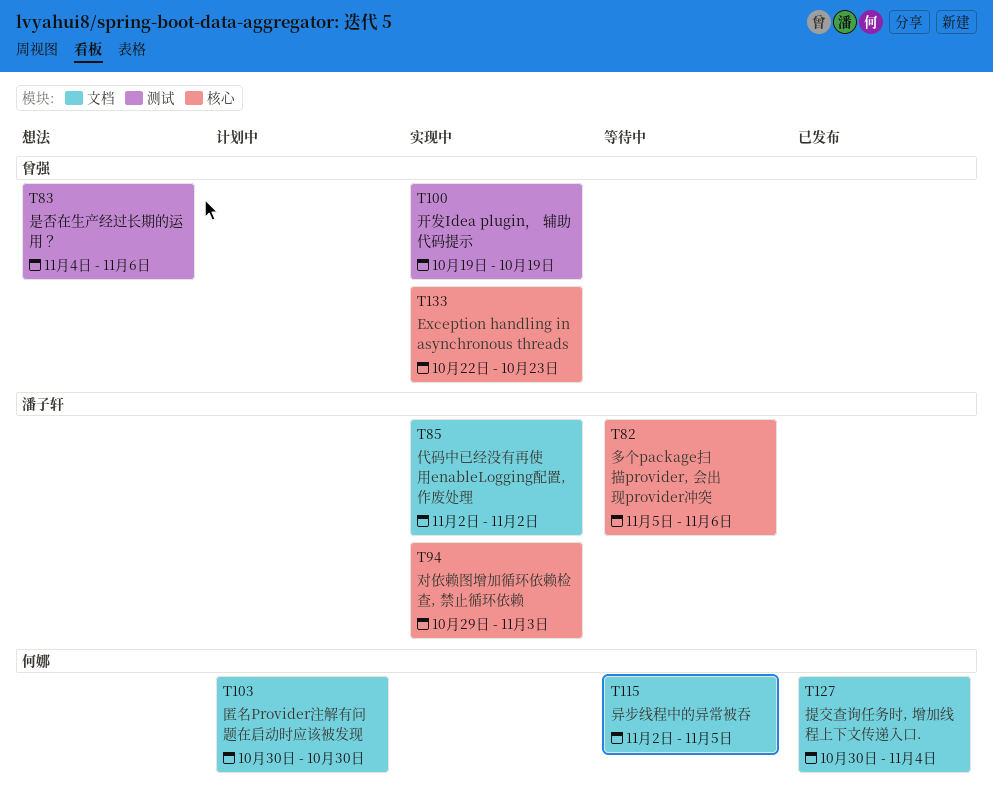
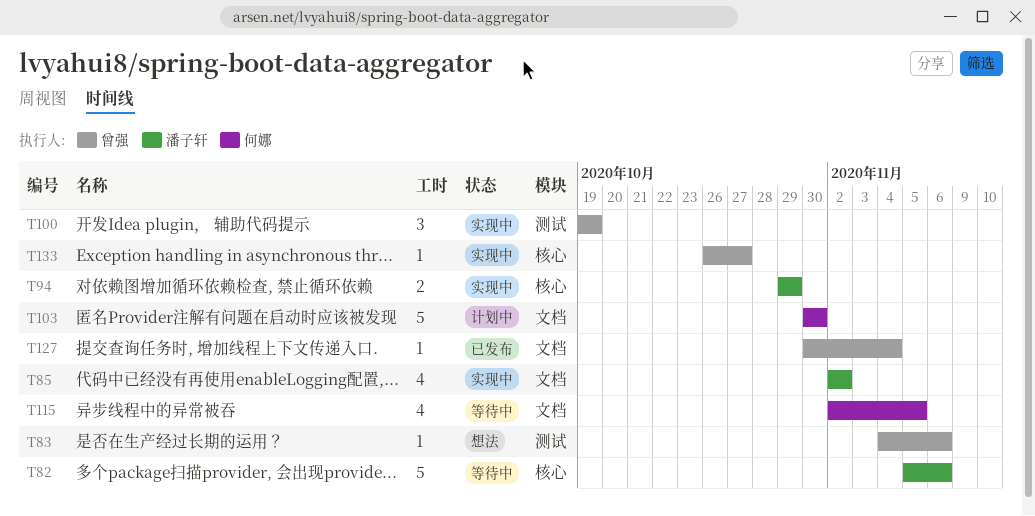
T94, due: Nov 3 -> Oct 29
T127, owner: 何娜 -> 曾强
T133, start: Oct 22 -> Oct 26
T133, due: Oct 23 -> Oct 27

